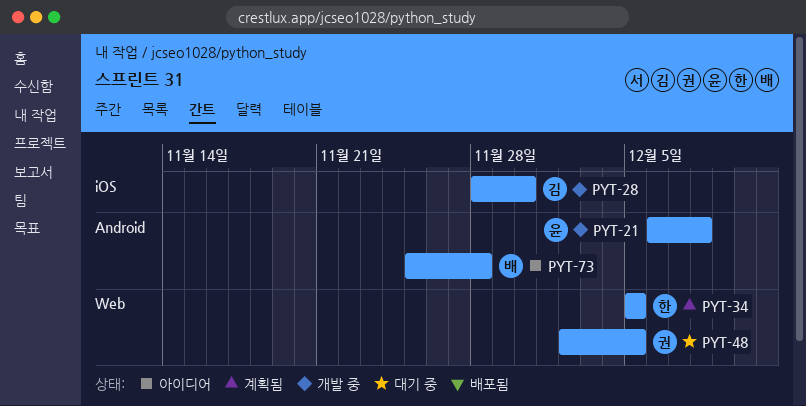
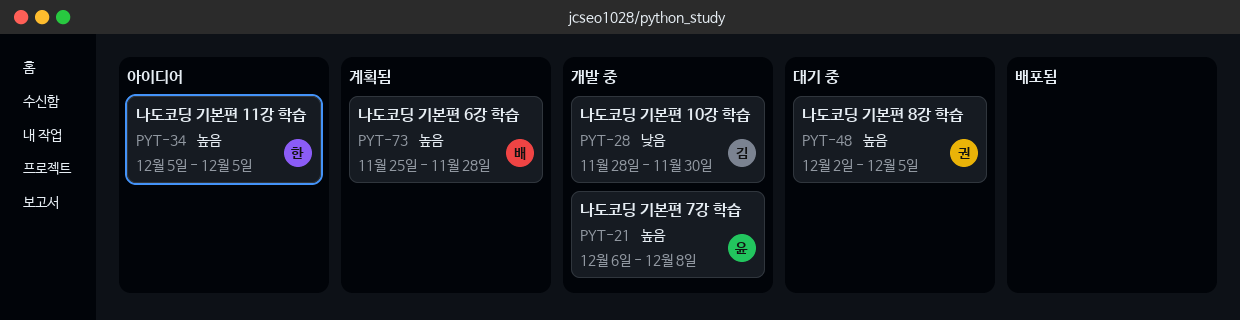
PYT-34, status: 계획됨 -> 아이디어
PYT-73, status: 아이디어 -> 계획됨

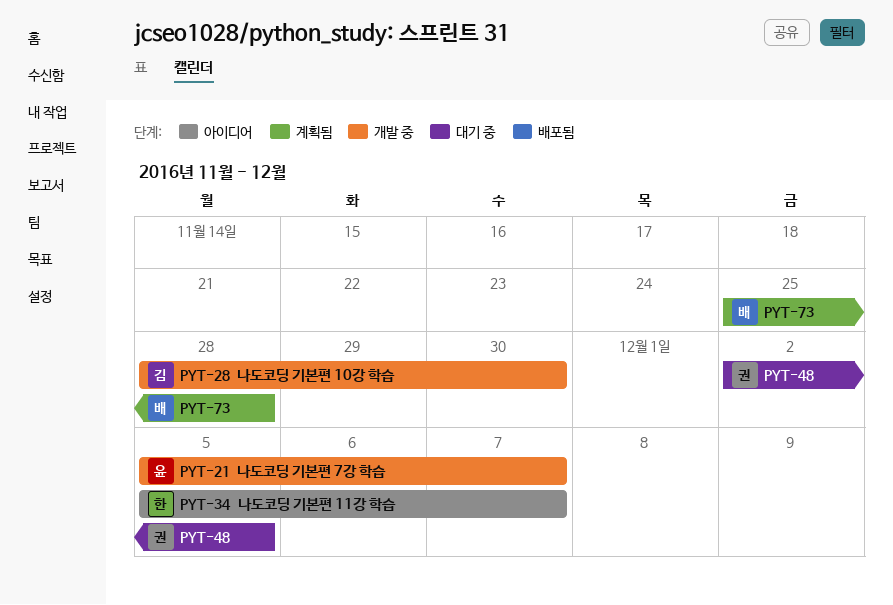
PYT-21, start: Dec 6 -> Dec 5
PYT-21, due: Dec 8 -> Dec 7
PYT-34, due: Dec 5 -> Dec 7

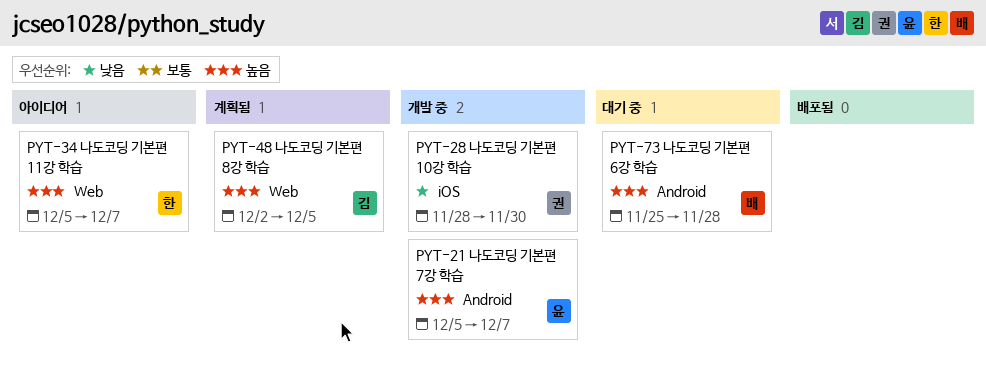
PYT-28, owner: 김 -> 권
PYT-48, status: 대기 중 -> 계획됨
PYT-48, owner: 권 -> 김
PYT-73, status: 계획됨 -> 대기 중

